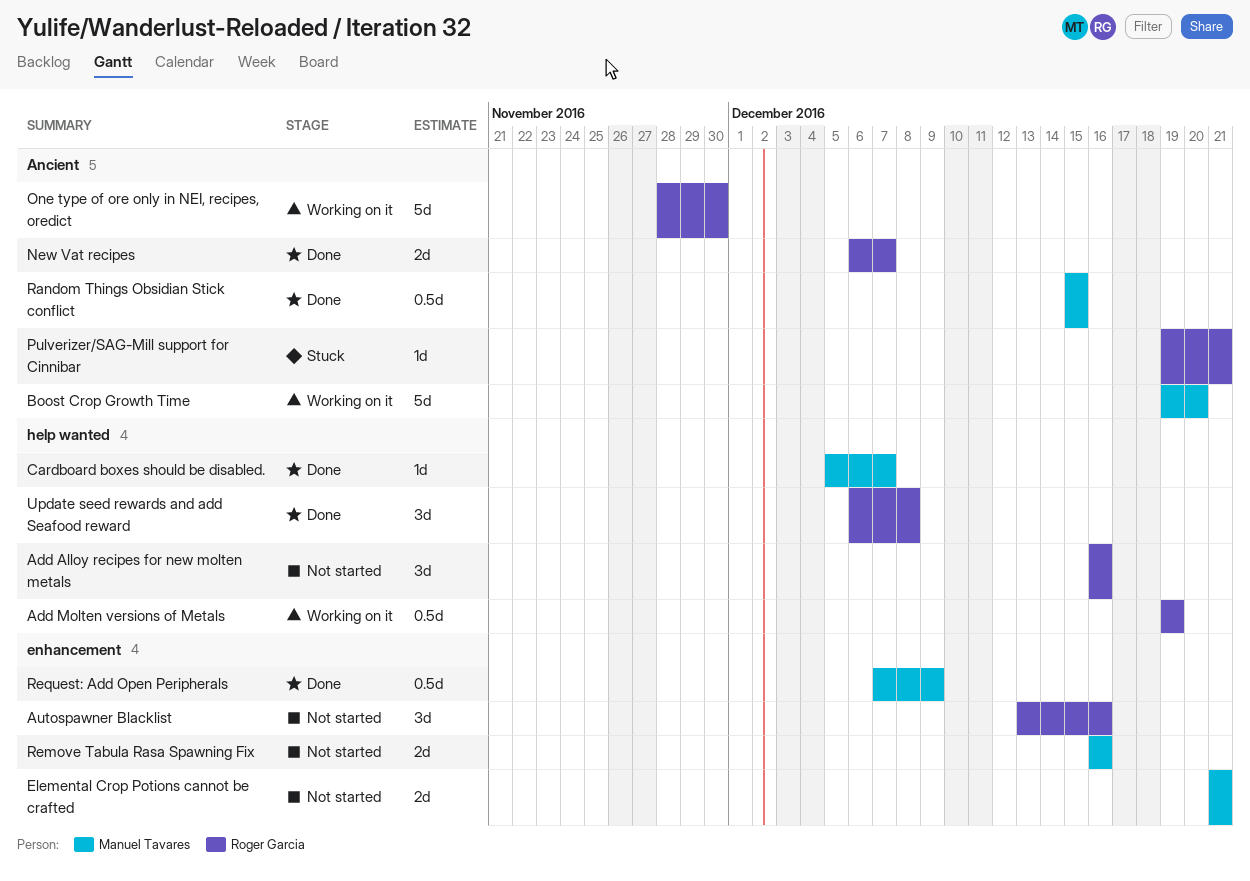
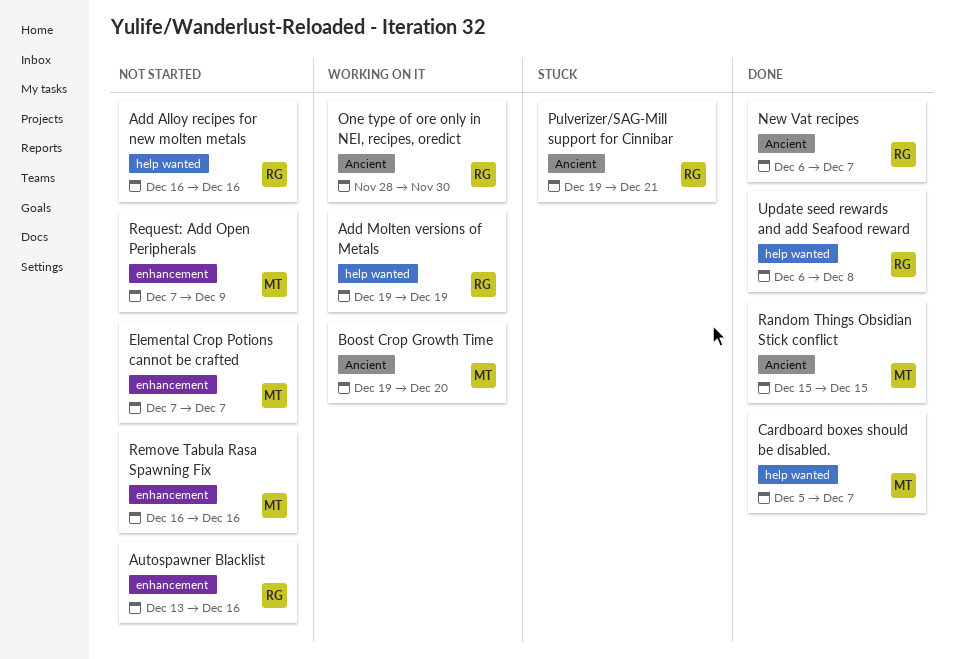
Elemental Crop Potions cannot be crafted, start: Dec 21 -> Dec 7
Elemental Crop Potions cannot be crafted, due: Dec 21 -> Dec 7
Request: Add Open Peripherals, status: Done -> Not started

